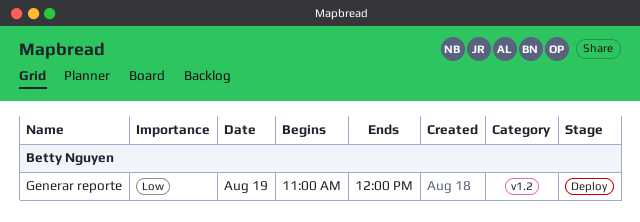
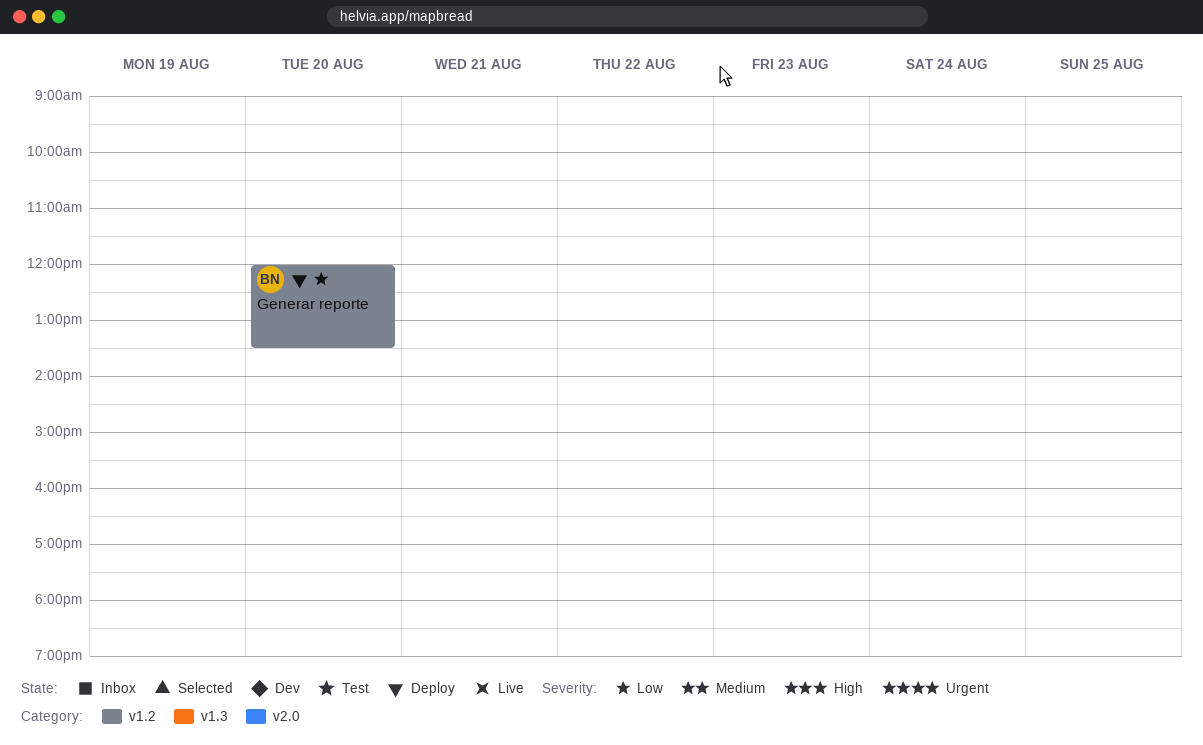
Generar reporte, day: Aug 19 -> Aug 20
Generar reporte, begins: 11:00 -> 12:00
Generar reporte, ends: 12:00 -> 13:30

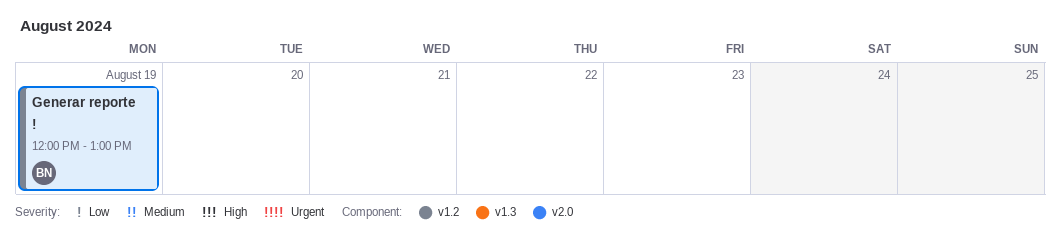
Generar reporte, day: Aug 20 -> Aug 19
Generar reporte, ends: 13:30 -> 13:00

